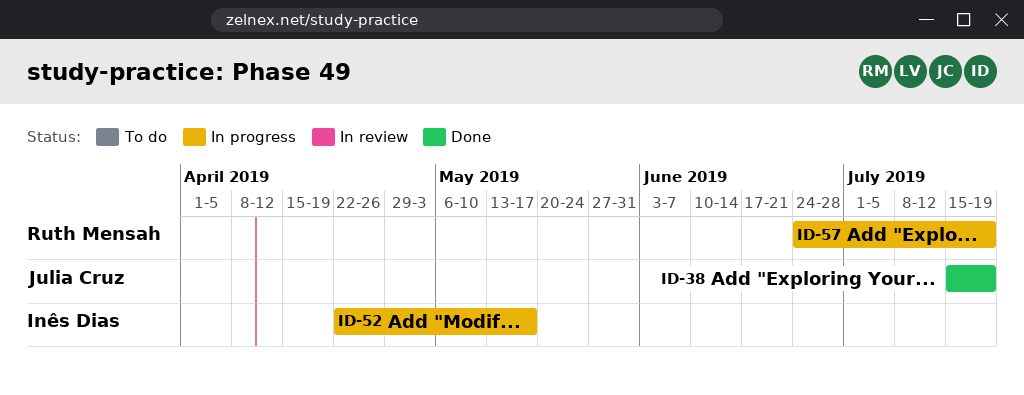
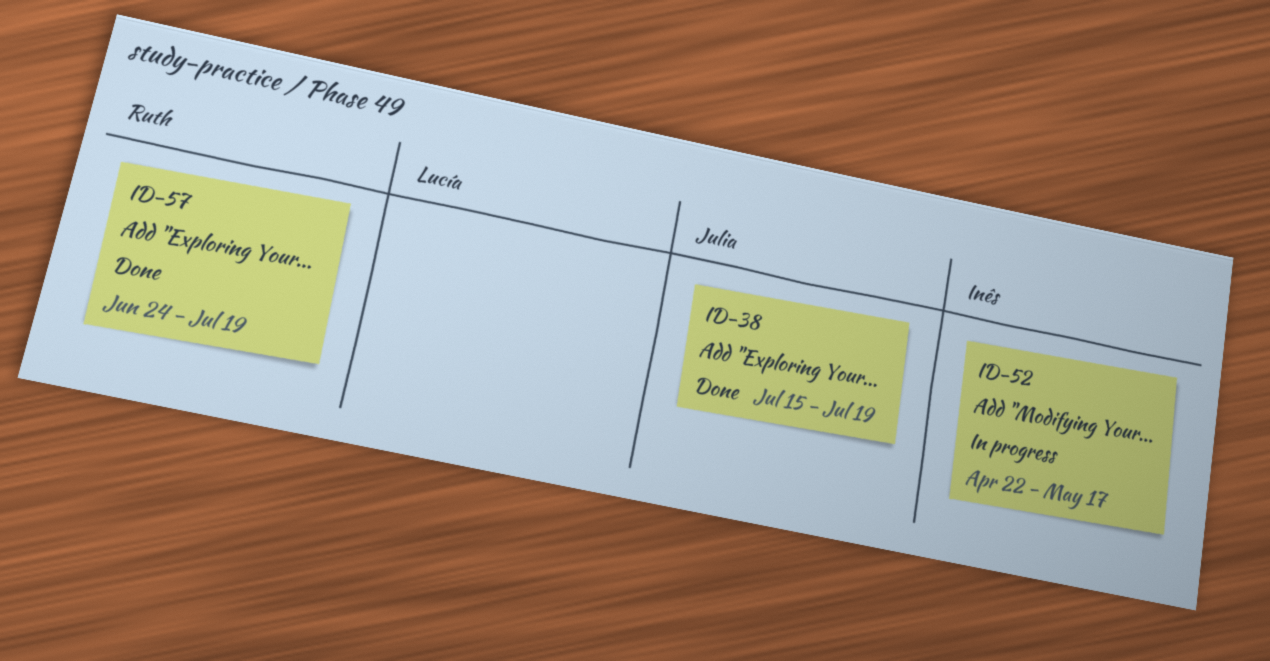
ID-57, status: In progress -> Done

